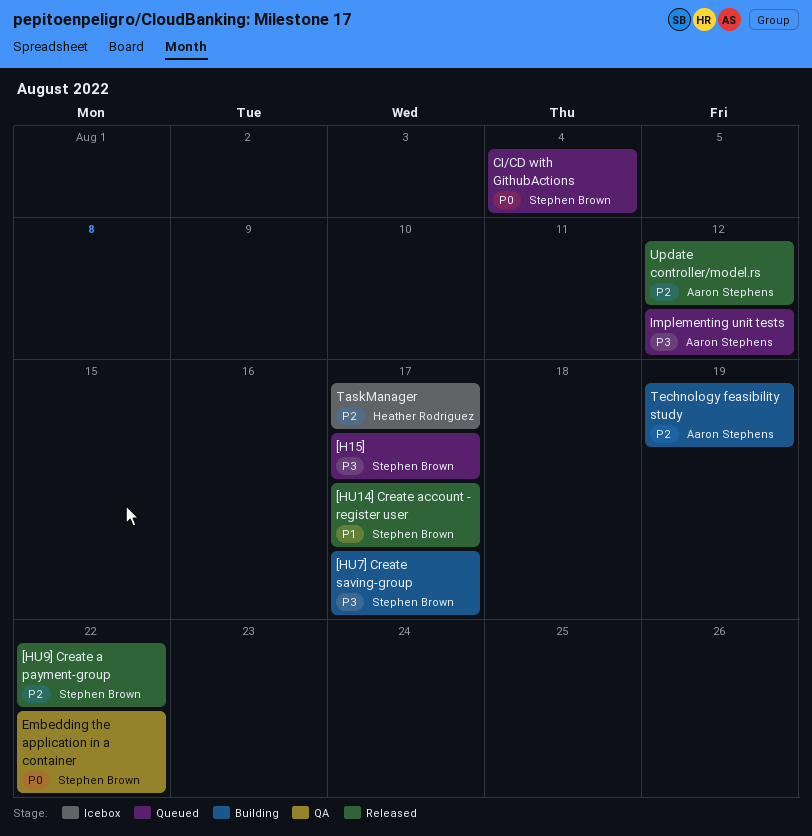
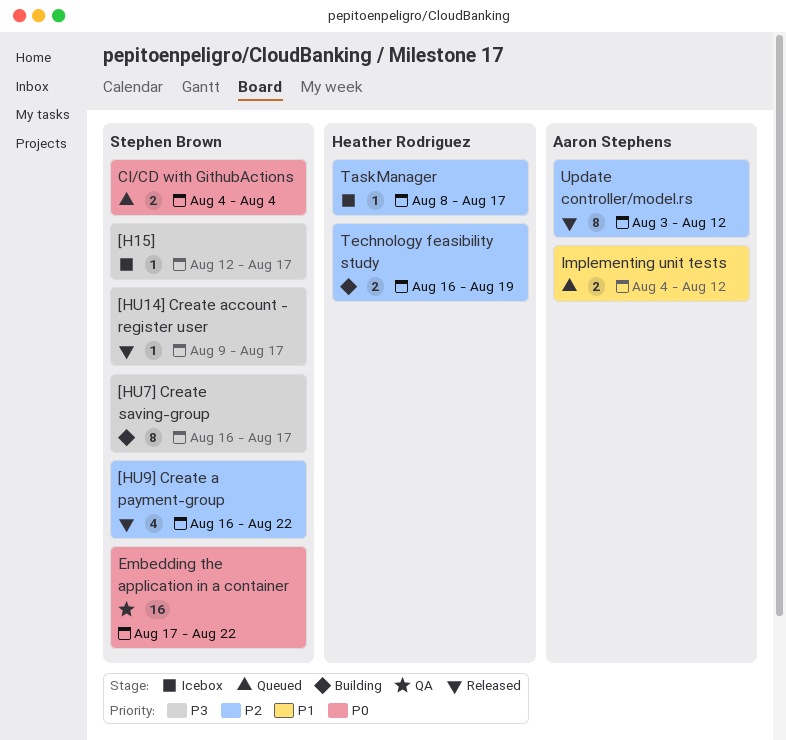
[H15], status: Queued -> Icebox
[HU14] Create account - register user, priority: P1 -> P3
Implementing unit tests, priority: P3 -> P1
Technology feasibility study, owner: Aaron Stephens -> Heather Rodriguez

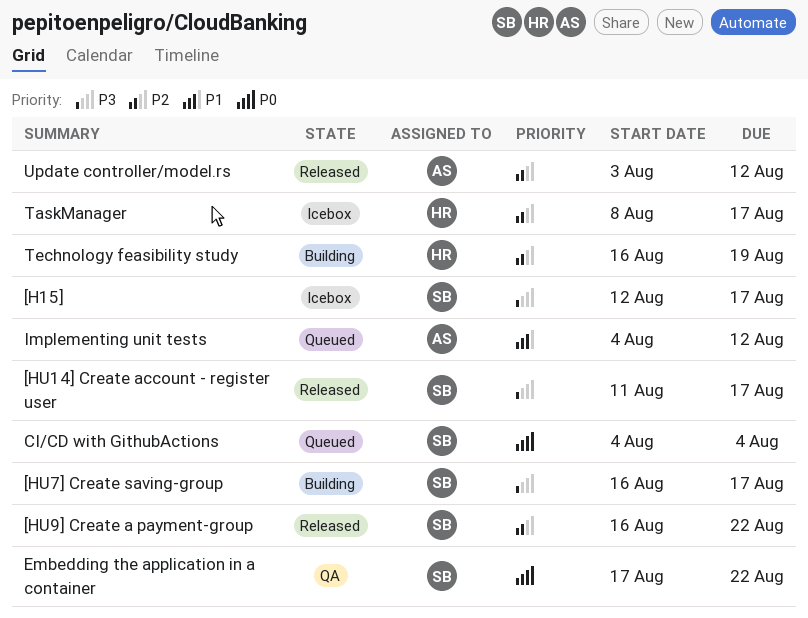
[HU14] Create account - register user, start: Aug 9 -> Aug 11

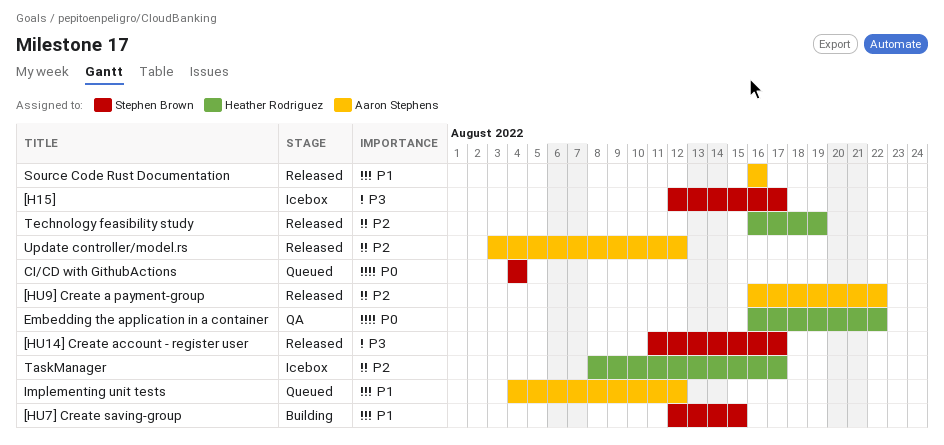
[HU7] Create saving-group, priority: P3 -> P1
[HU7] Create saving-group, start: Aug 16 -> Aug 12
[HU7] Create saving-group, due: Aug 17 -> Aug 15
[HU9] Create a payment-group, owner: Stephen Brown -> Aaron Stephens
Embedding the application in a container, owner: Stephen Brown -> Heather Rodriguez
Embedding the application in a container, start: Aug 17 -> Aug 16
Source Code Rust Documentation: none -> present
Technology feasibility study, status: Building -> Released

